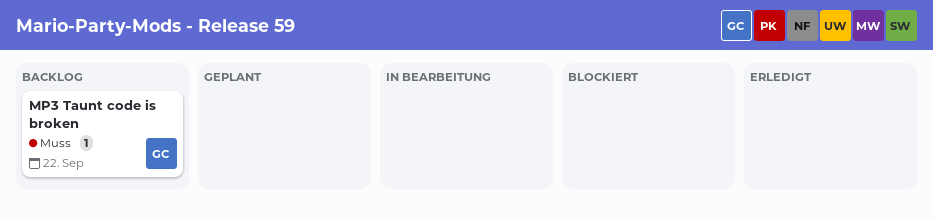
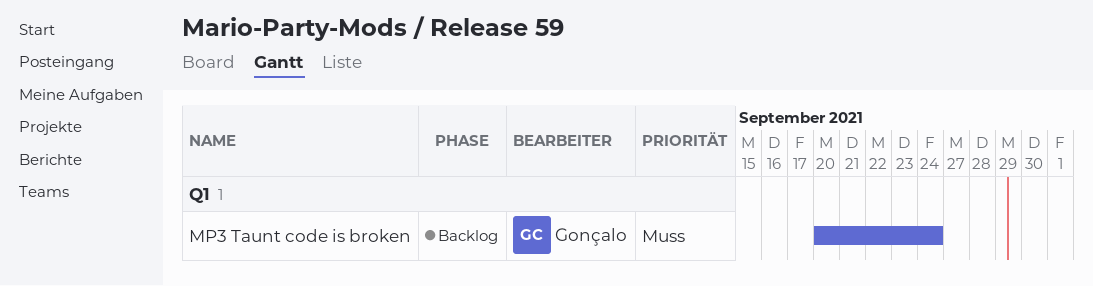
MP3 Taunt code is broken, due: Sep 22 -> Sep 24

